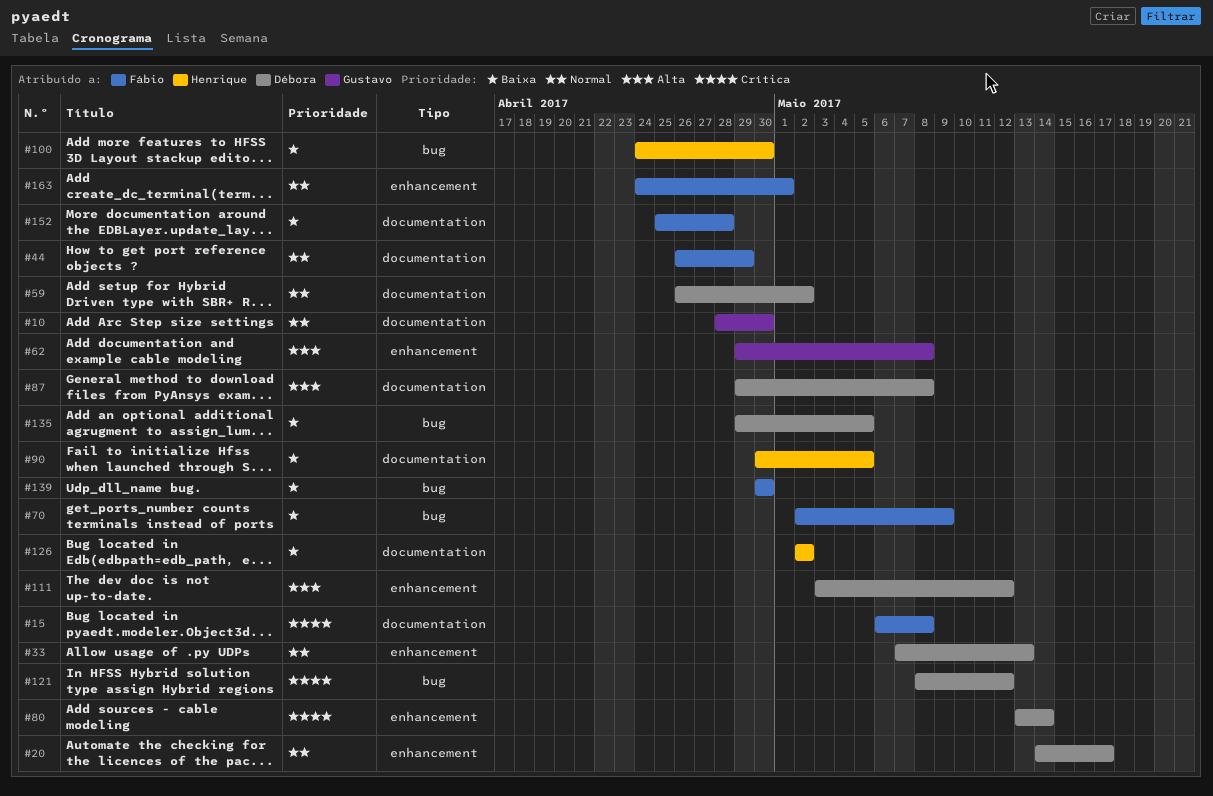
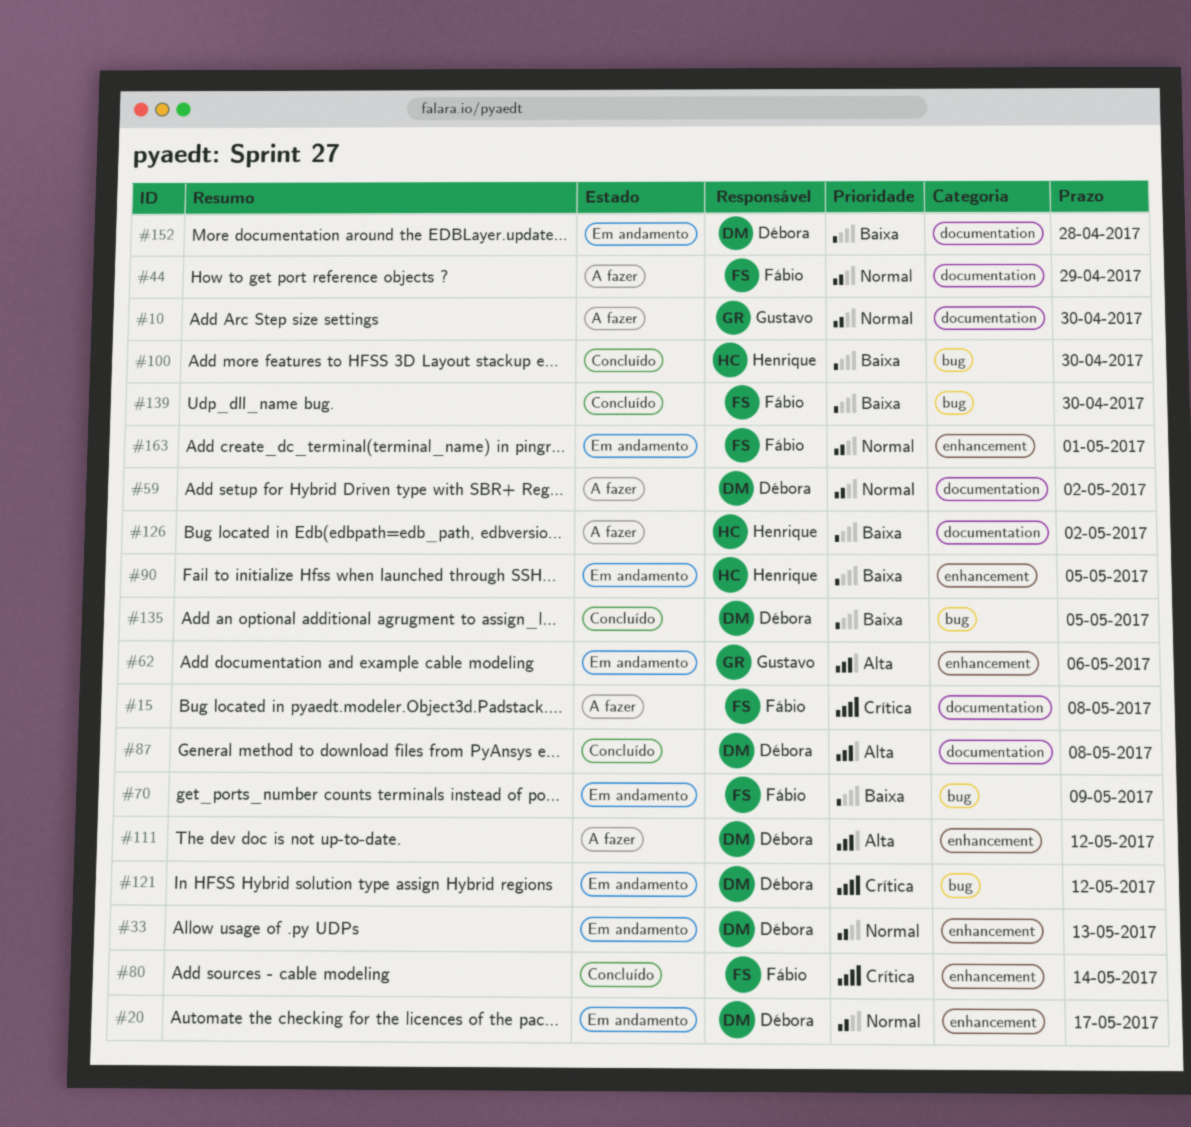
#62, due: May 8 -> May 6
#80, owner: Débora -> Fábio
#90, label: documentation -> enhancement
#152, owner: Fábio -> Débora

